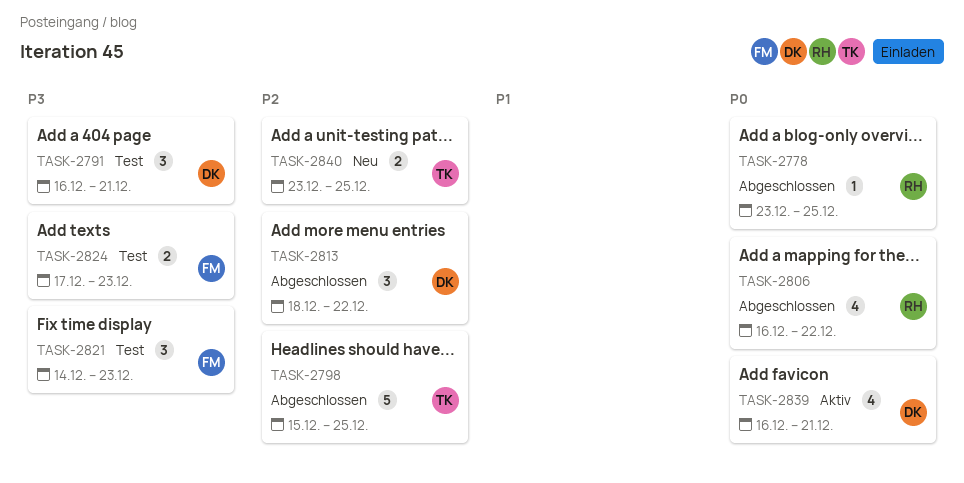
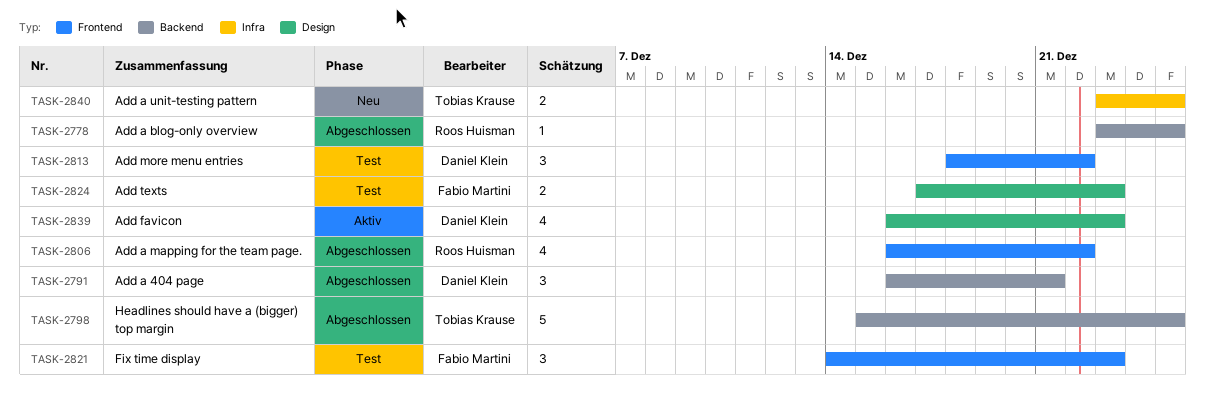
TASK-2791, status: Test -> Abgeschlossen
TASK-2813, status: Abgeschlossen -> Test
TASK-2839, due: Dec 21 -> Dec 23

